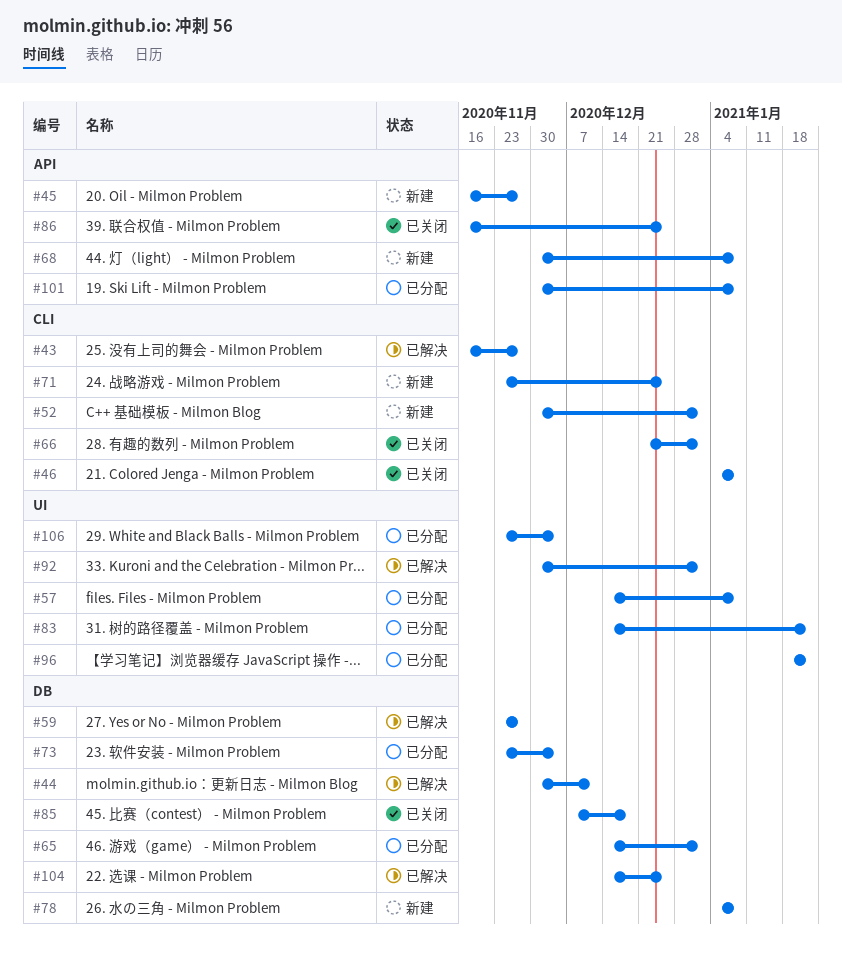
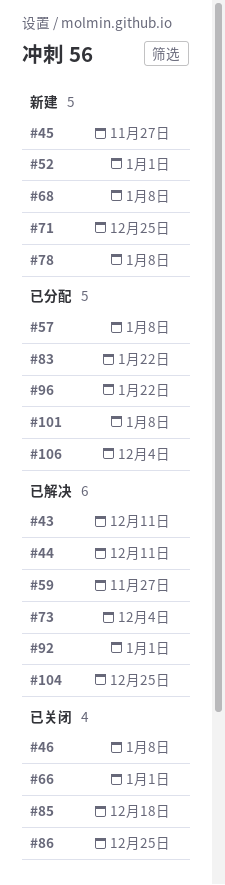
#43, due: Nov 27 -> Dec 11
#65: present -> none
#73, status: 已分配 -> 已解决

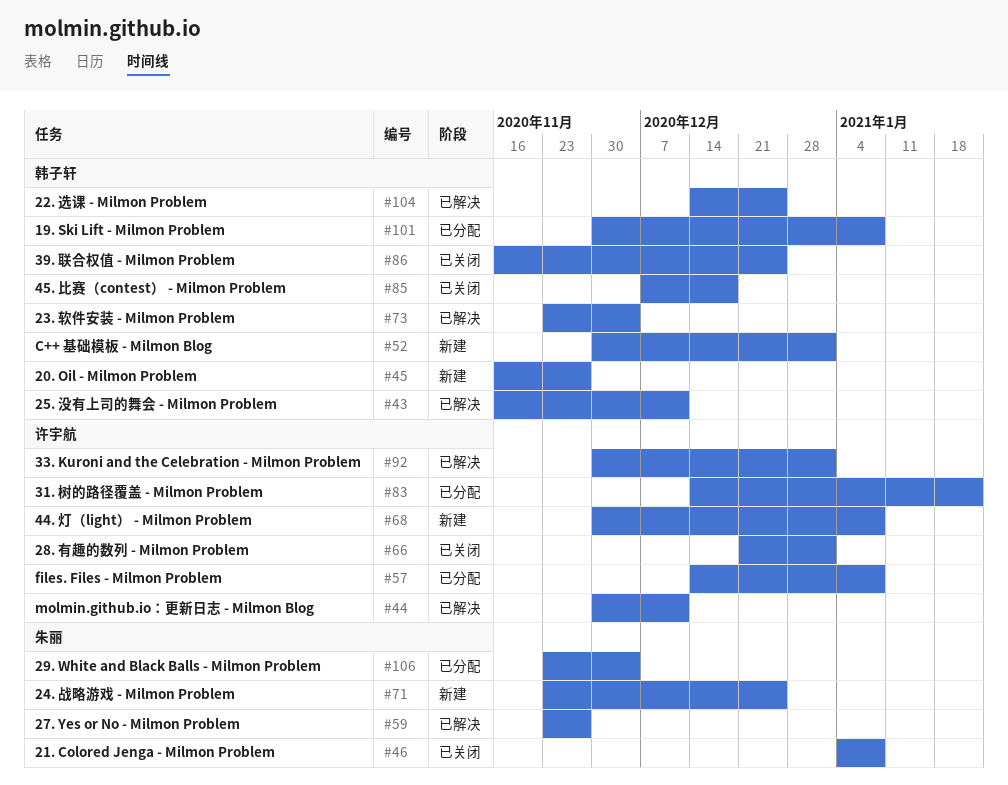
#78: present -> none
#96: present -> none

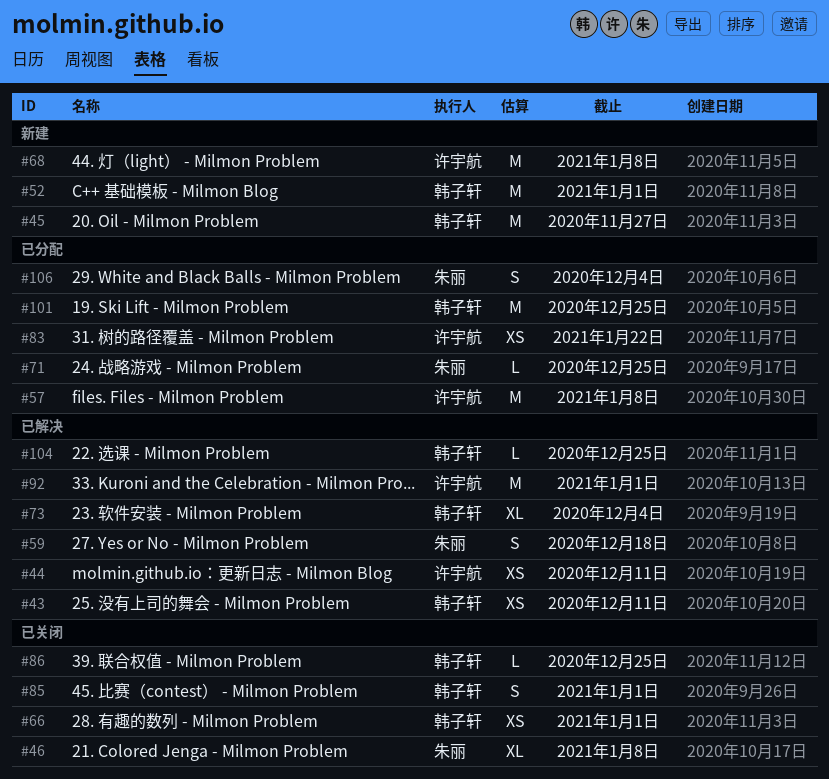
#59, due: Nov 27 -> Dec 18
#66, owner: 许宇航 -> 韩子轩
#71, status: 新建 -> 已分配
#85, due: Dec 18 -> Jan 1
#101, due: Jan 8 -> Dec 25

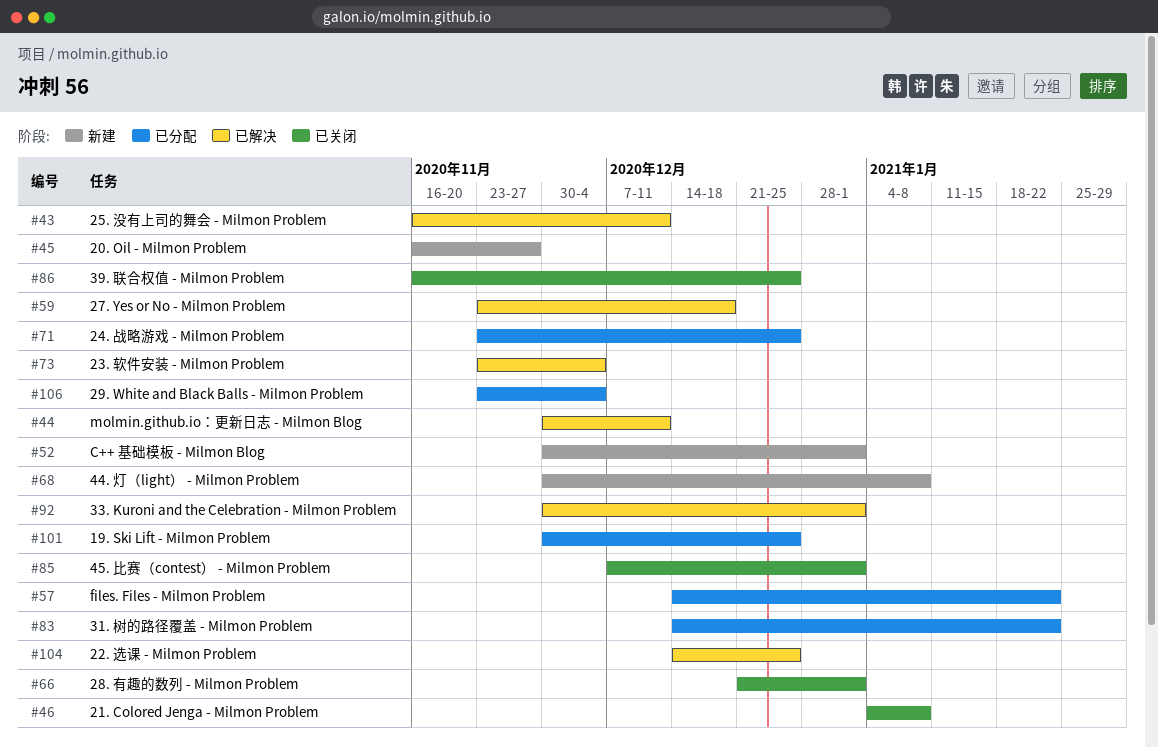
#57, due: Jan 8 -> Jan 22

